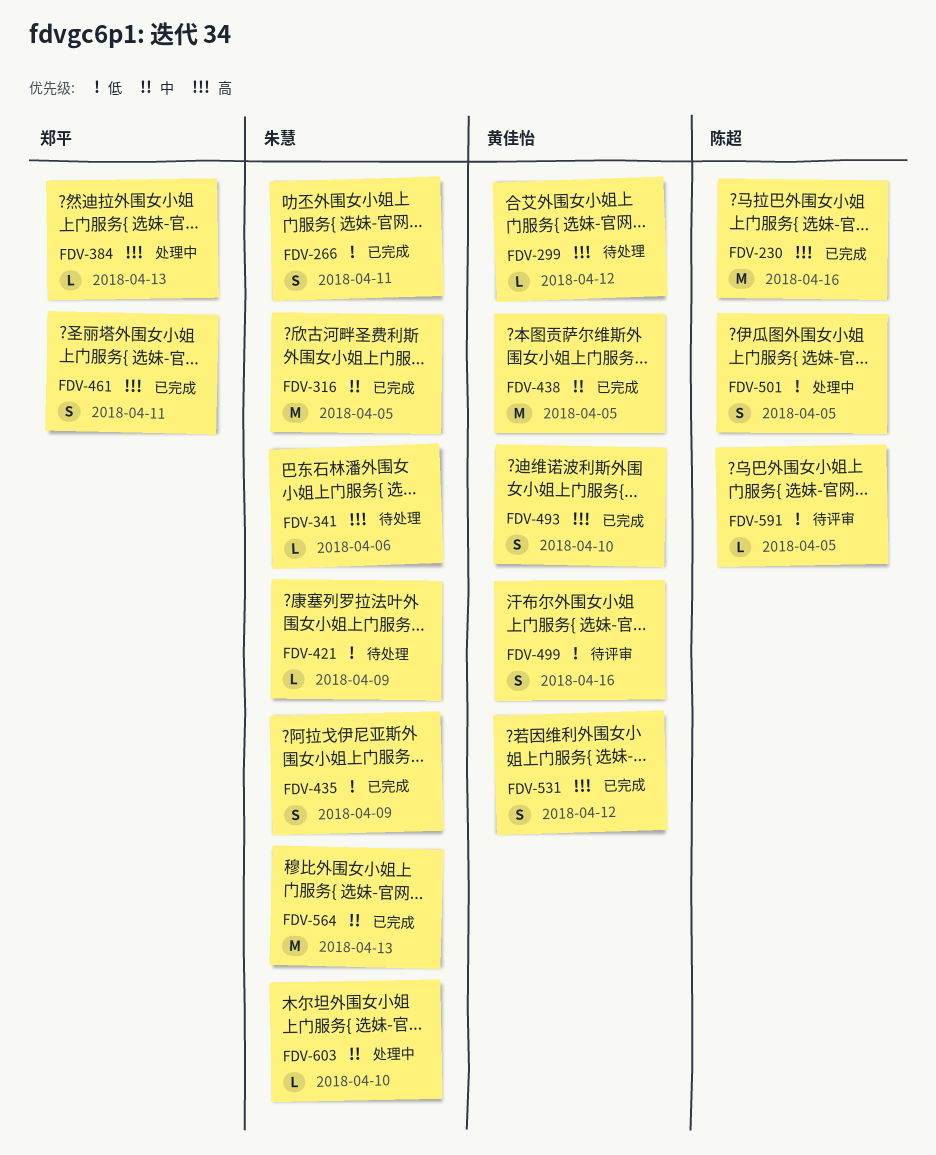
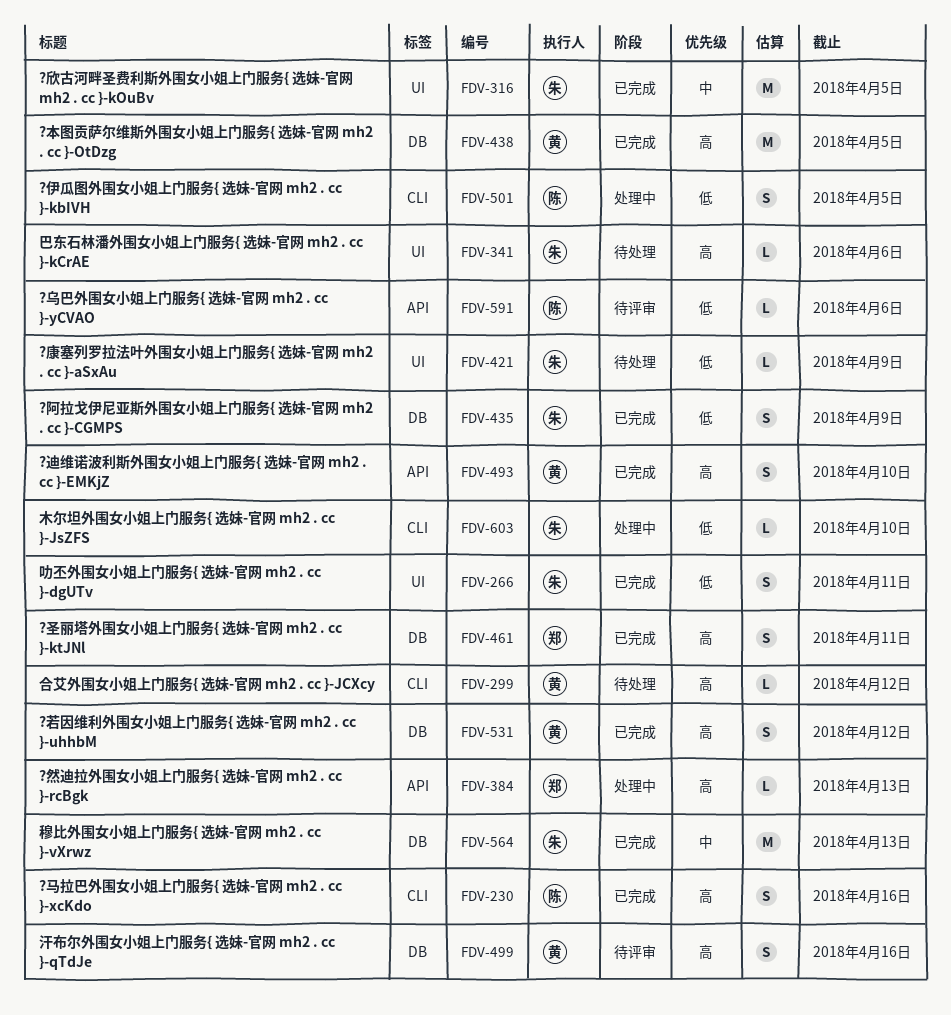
FDV-230, estimate: M -> S
FDV-438, priority: 中 -> 高
FDV-499, priority: 低 -> 高
FDV-591, due: Apr 5 -> Apr 6
FDV-603, priority: 中 -> 低

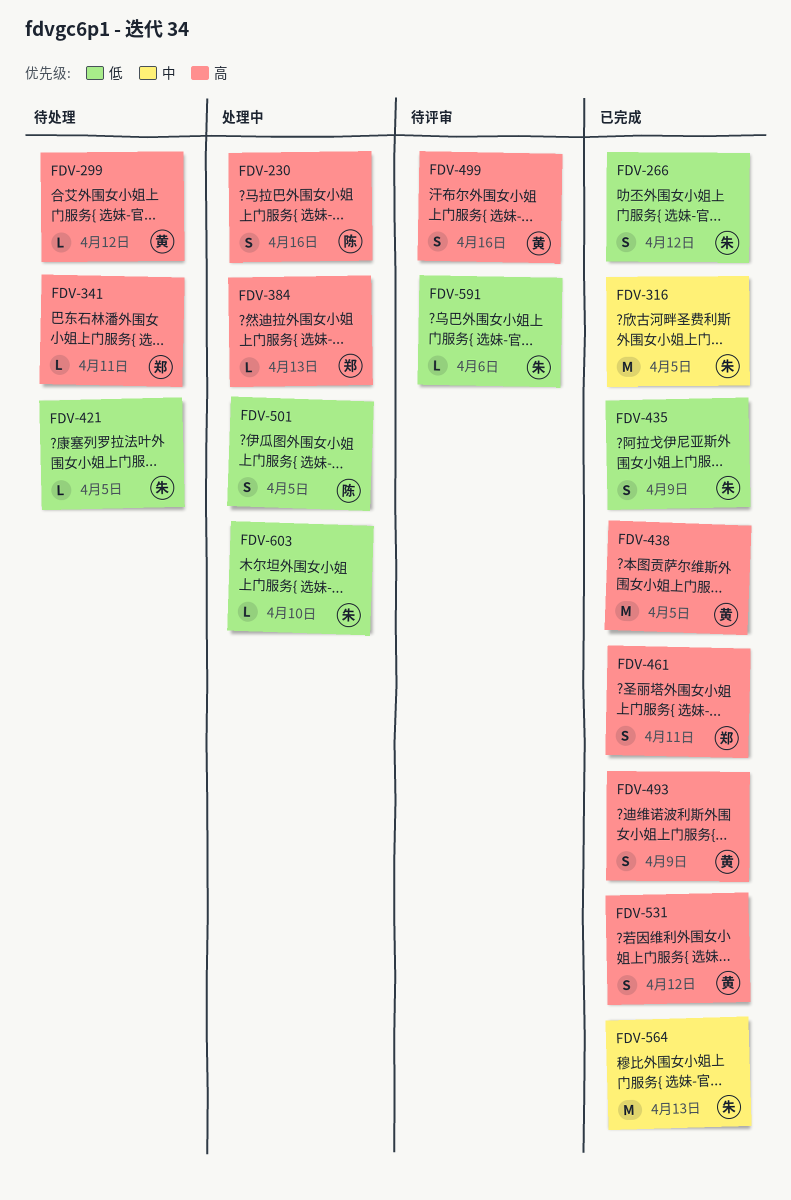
FDV-230, status: 已完成 -> 处理中
FDV-266, due: Apr 11 -> Apr 12
FDV-341, owner: 朱 -> 郑
FDV-341, due: Apr 6 -> Apr 11
FDV-421, due: Apr 9 -> Apr 5
FDV-493, due: Apr 10 -> Apr 9
FDV-591, owner: 陈 -> 朱

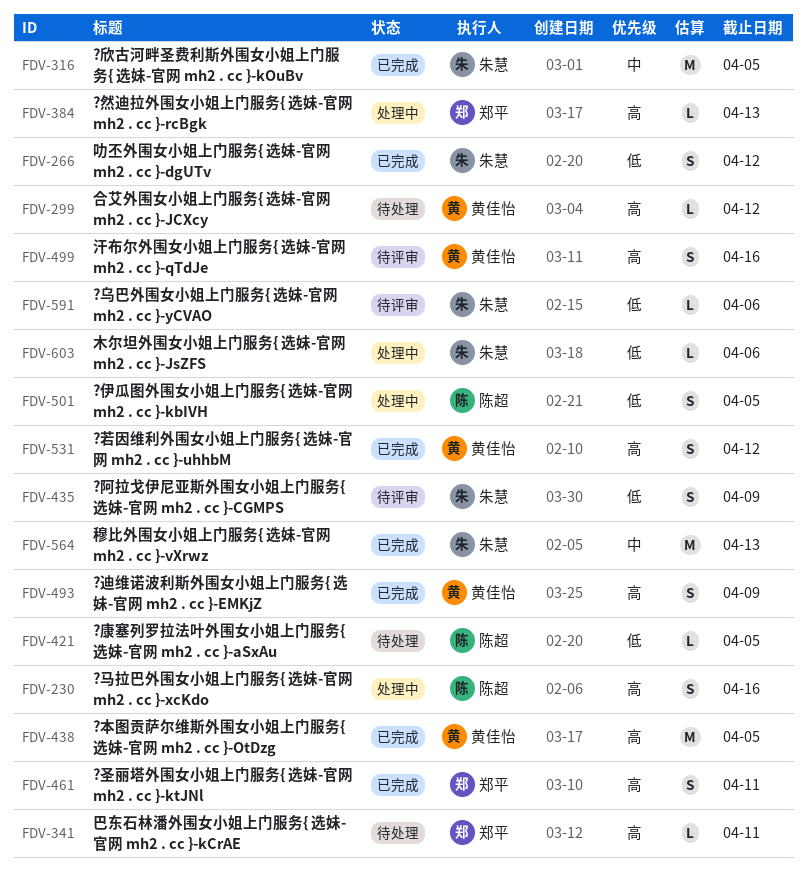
FDV-421, owner: 朱慧 -> 陈超
FDV-435, status: 已完成 -> 待评审
FDV-603, due: Apr 10 -> Apr 6

